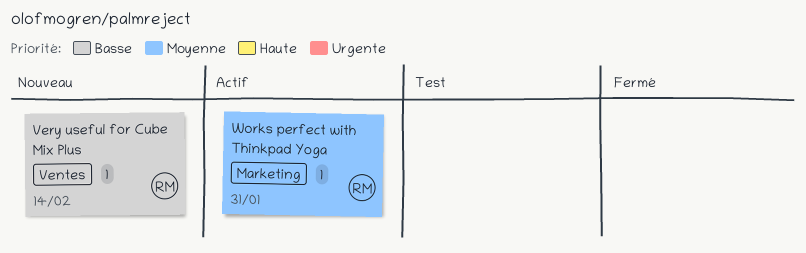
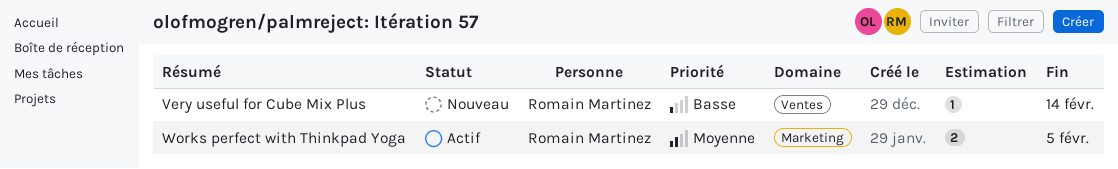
Works perfect with Thinkpad Yoga, estimate: 1 -> 2
Works perfect with Thinkpad Yoga, due: Jan 31 -> Feb 5

